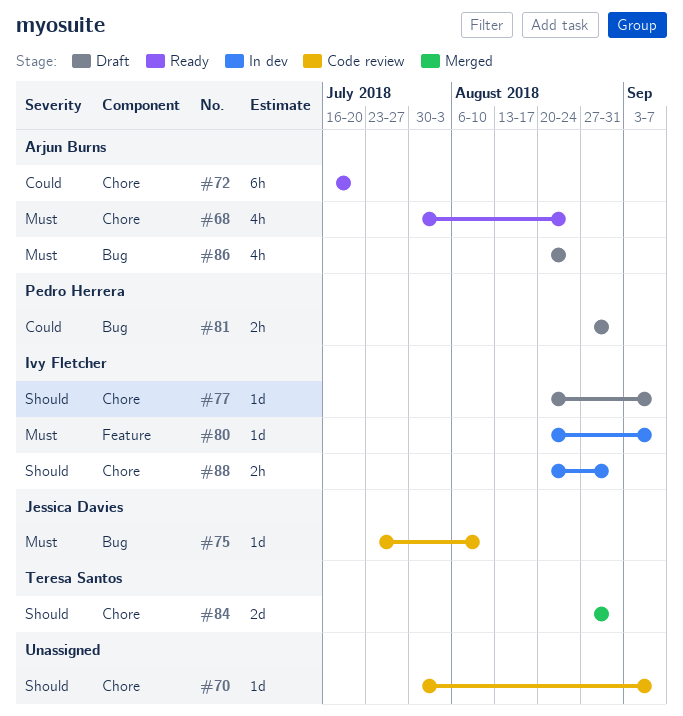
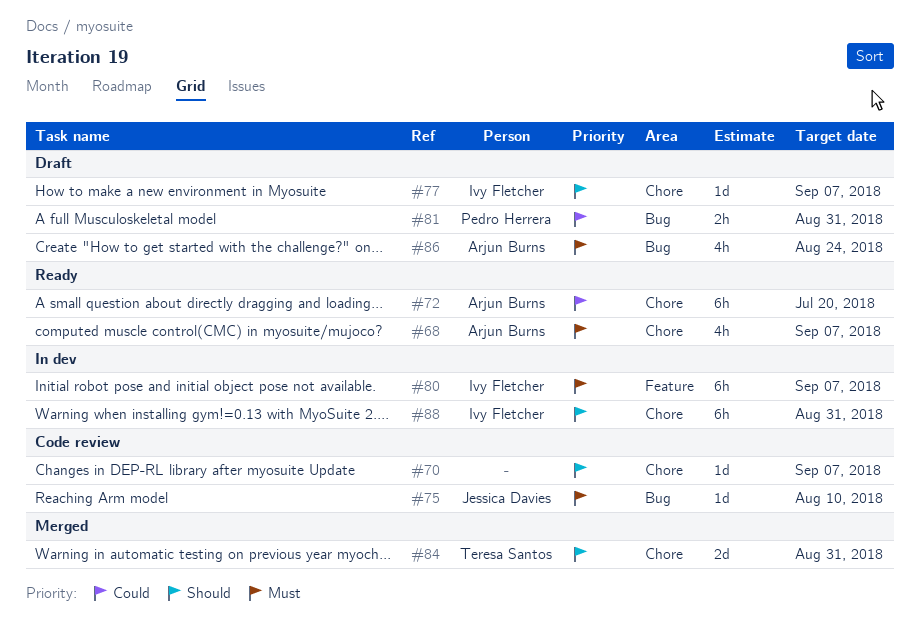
#68, due: Aug 24 -> Sep 7
#80, estimate: 1d -> 6h
#88, estimate: 2h -> 6h

